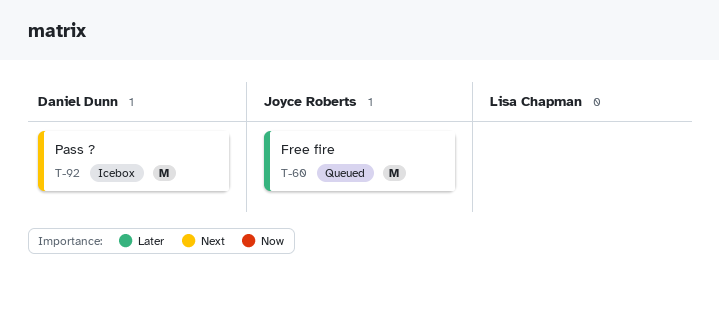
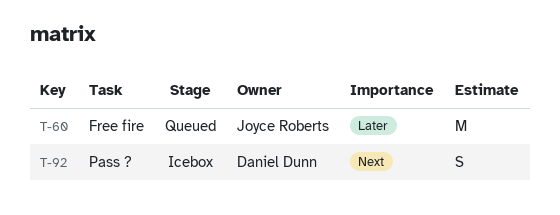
T-92, estimate: M -> S

